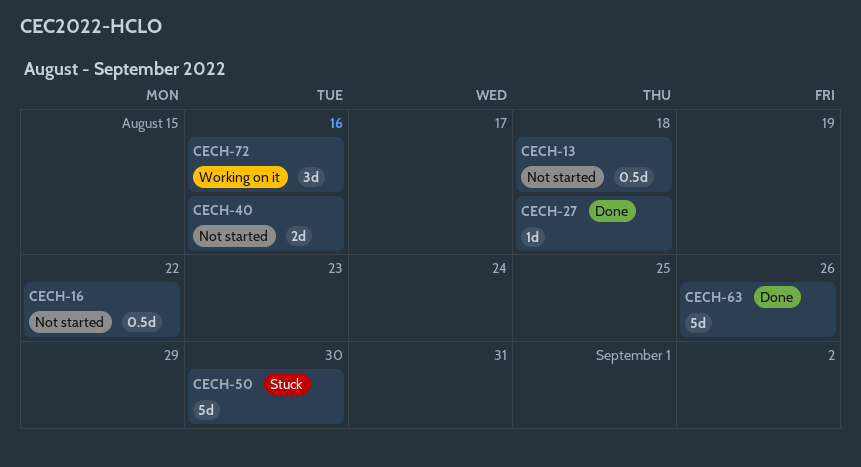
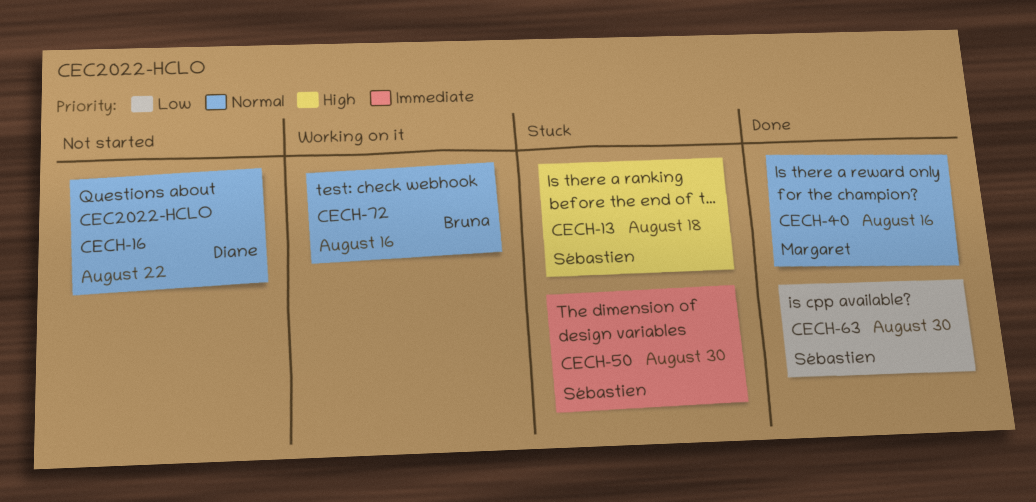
CECH-13, status: Not started -> Stuck
CECH-27: present -> none
CECH-40, status: Not started -> Done
CECH-63, due: Aug 26 -> Aug 30

